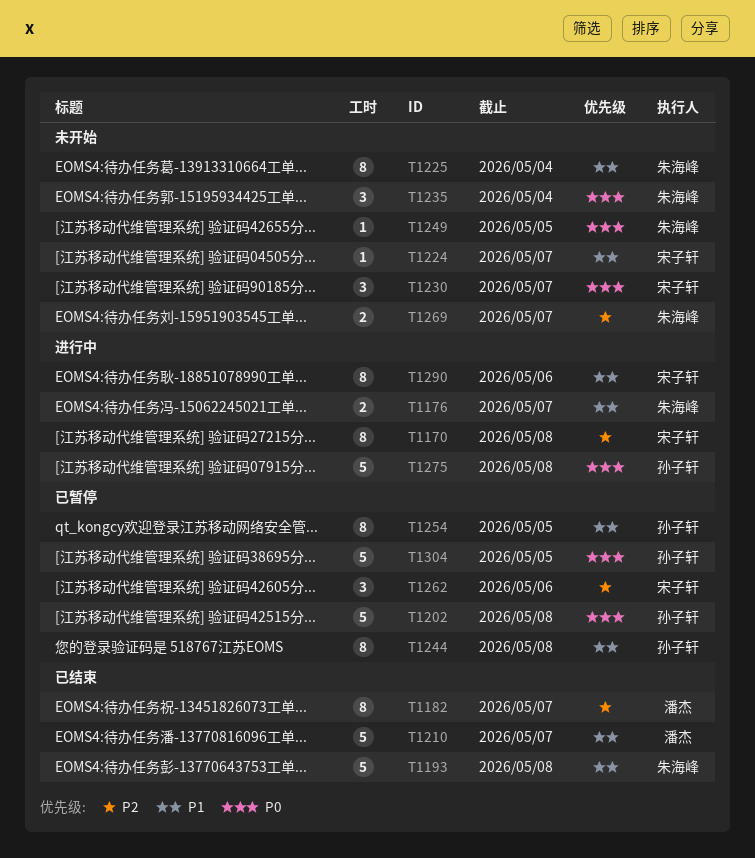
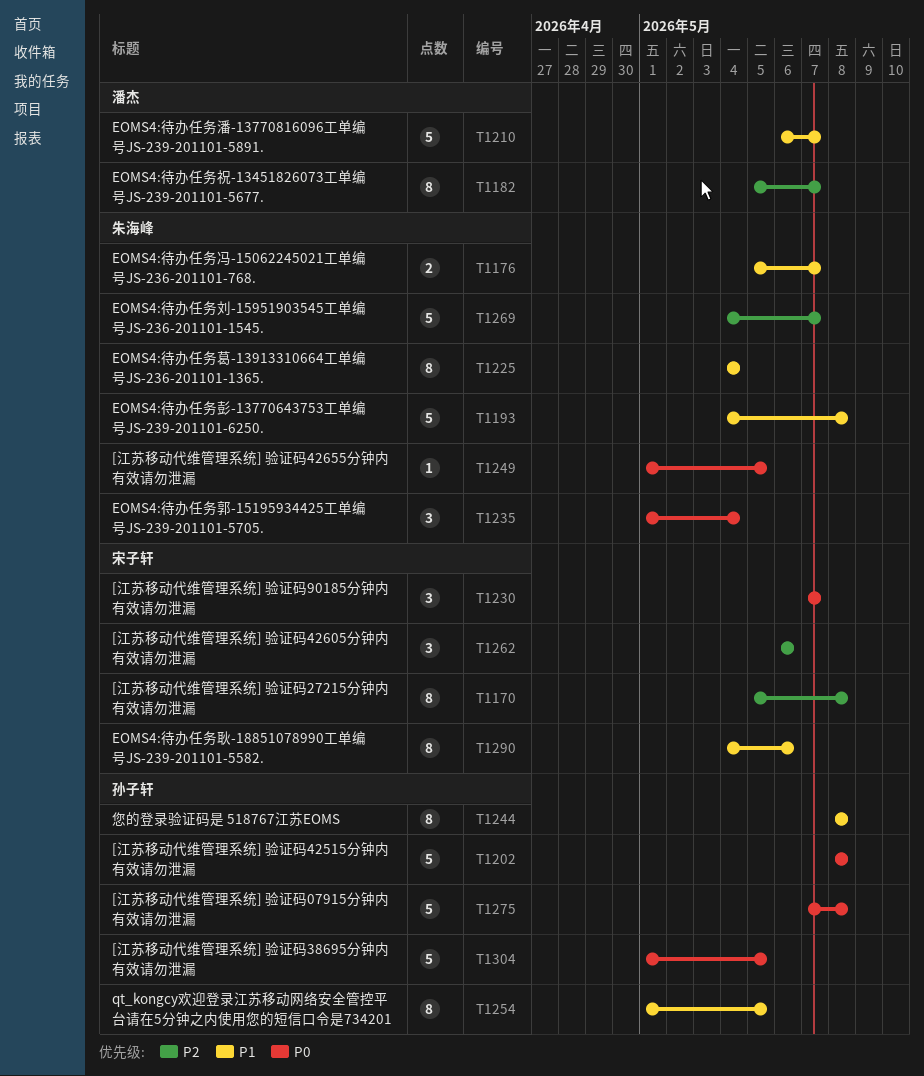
T1224: present -> none
T1269, estimate: 2 -> 5

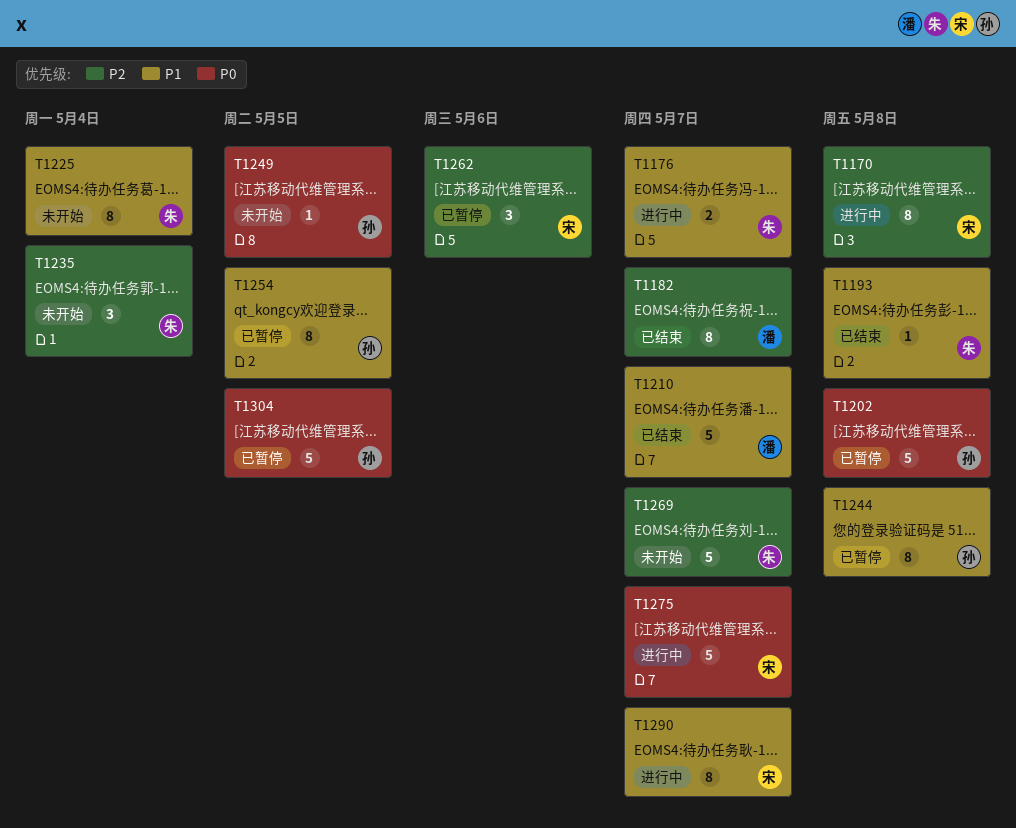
T1193, estimate: 5 -> 1
T1230: present -> none
T1235, priority: P0 -> P2
T1249, owner: 朱海峰 -> 孙子轩
T1275, owner: 孙子轩 -> 宋子轩
T1275, due: May 8 -> May 7
T1290, due: May 6 -> May 7

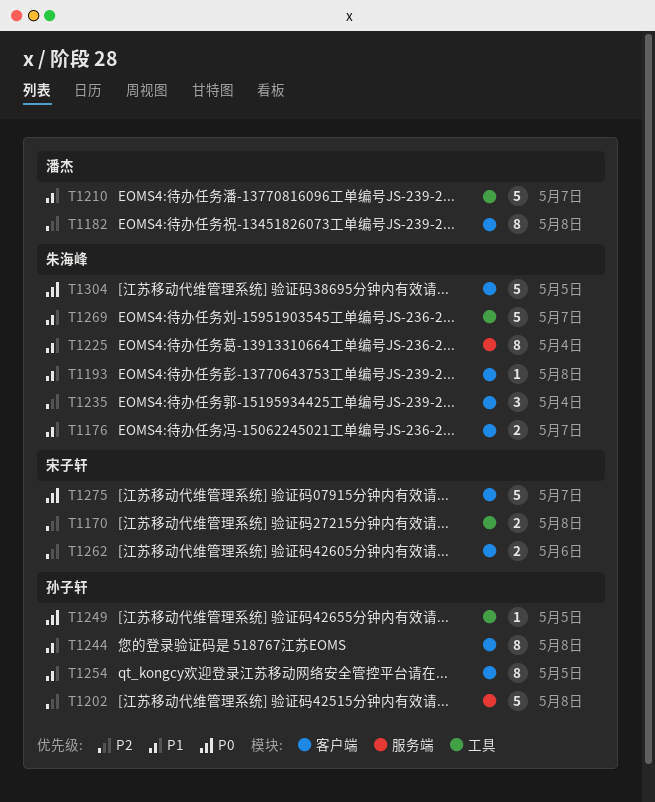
T1170, estimate: 8 -> 2
T1182, due: May 7 -> May 8
T1202, priority: P0 -> P2
T1262, estimate: 3 -> 2
T1269, priority: P2 -> P1
T1290: present -> none
T1304, owner: 孙子轩 -> 朱海峰

